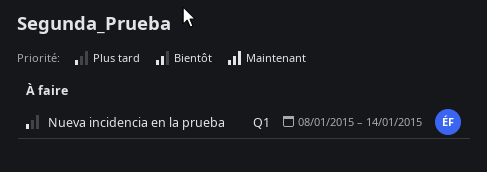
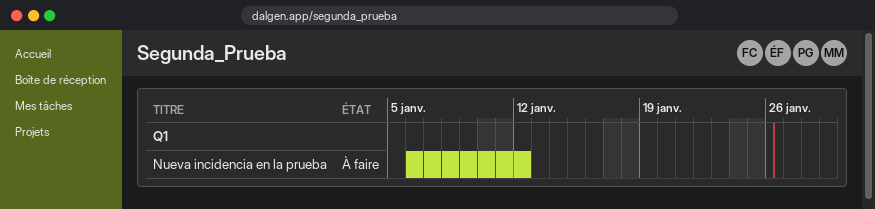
Nueva incidencia en la prueba, start: Jan 8 -> Jan 6
Nueva incidencia en la prueba, due: Jan 14 -> Jan 12

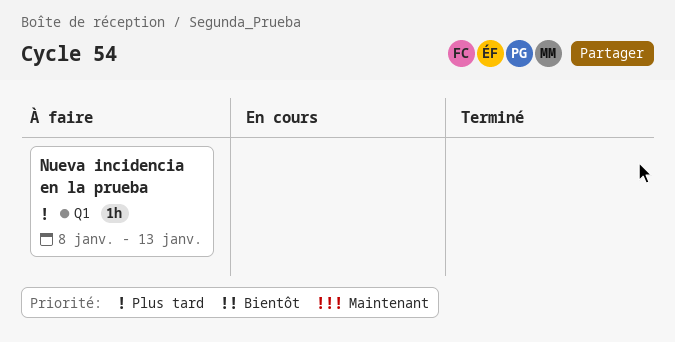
Nueva incidencia en la prueba, start: Jan 6 -> Jan 8
Nueva incidencia en la prueba, due: Jan 12 -> Jan 13

